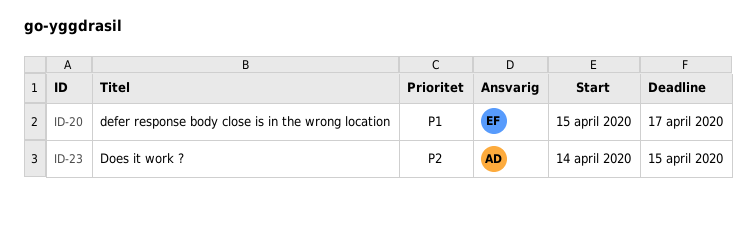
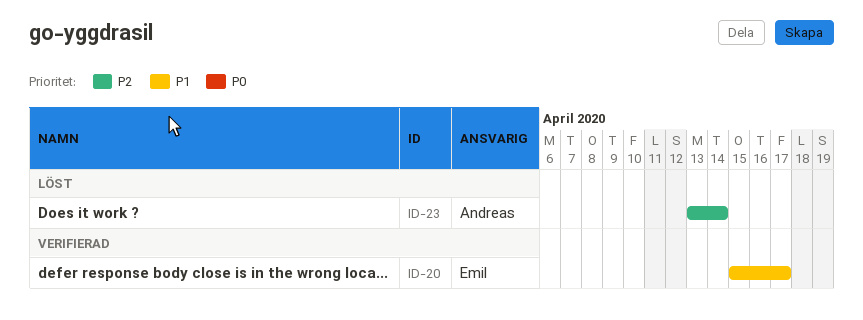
ID-23, start: Apr 14 -> Apr 13
ID-23, due: Apr 15 -> Apr 14

